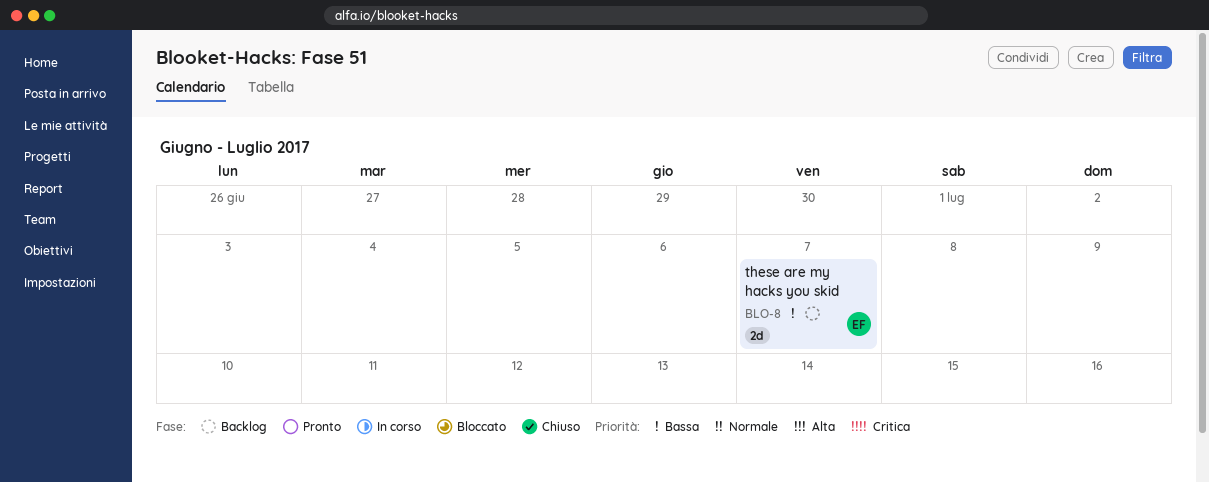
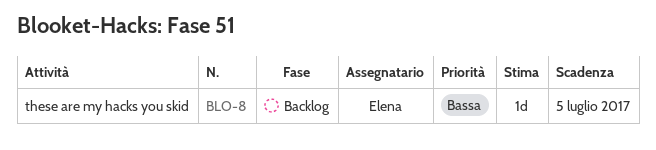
BLO-8, estimate: 2d -> 1d
BLO-8, due: Jul 7 -> Jul 5

